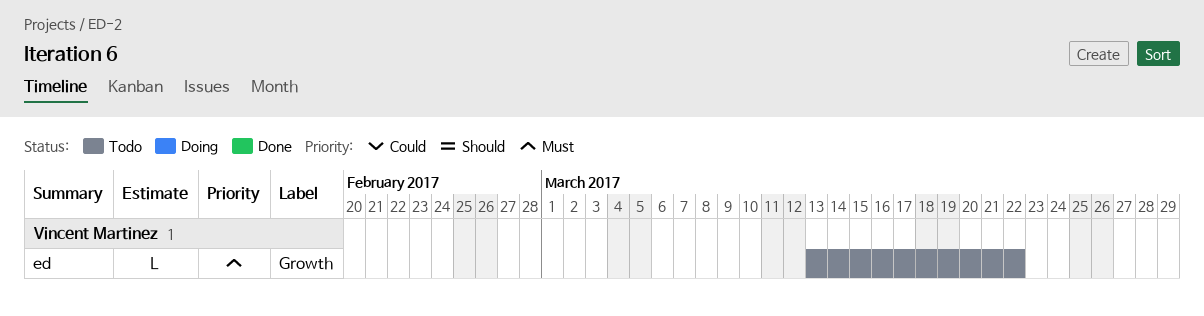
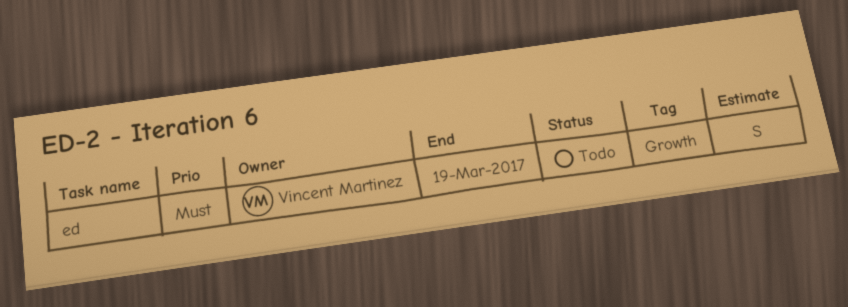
ed, estimate: L -> S
ed, due: Mar 22 -> Mar 19

